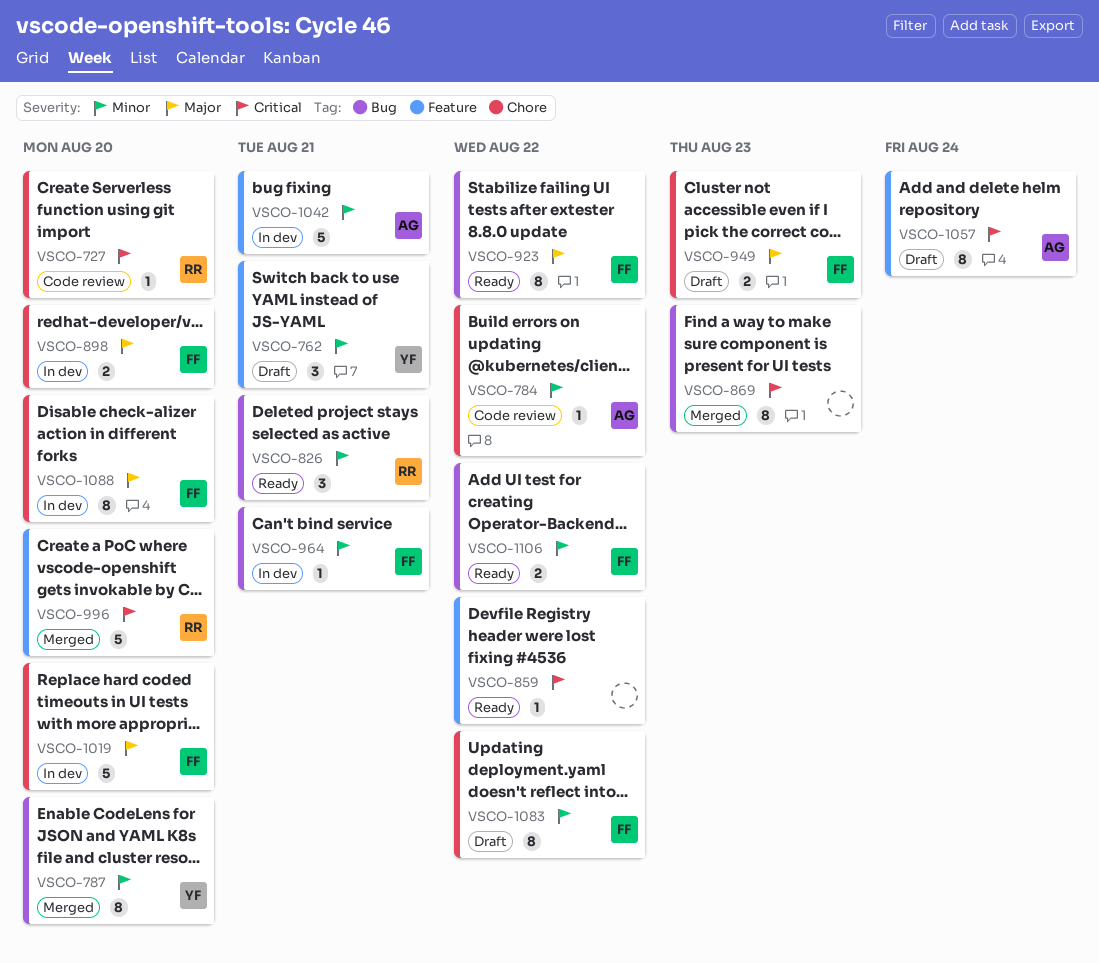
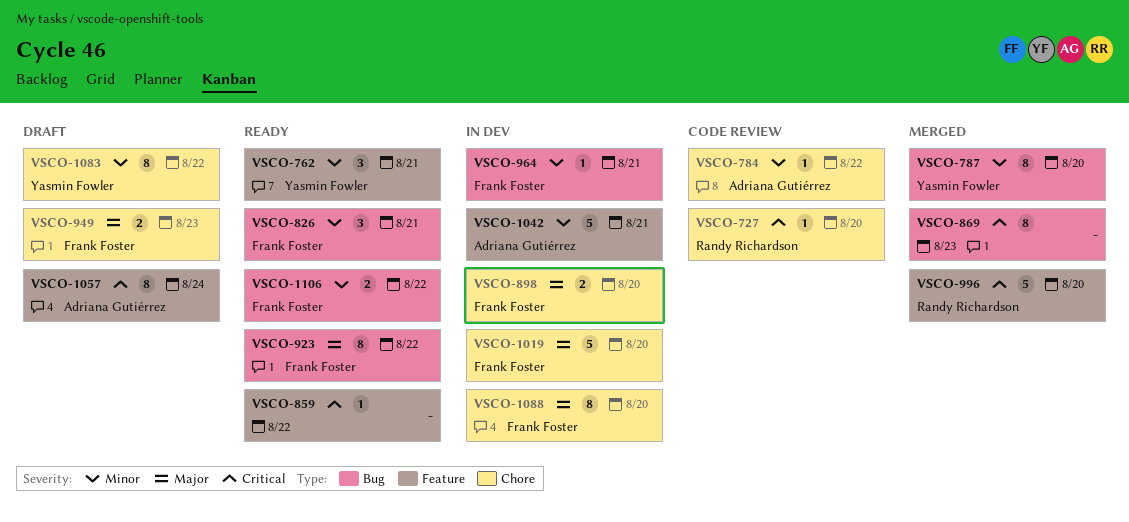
VSCO-762, status: Draft -> Ready
VSCO-826, owner: Randy Richardson -> Frank Foster
VSCO-1083, owner: Frank Foster -> Yasmin Fowler

